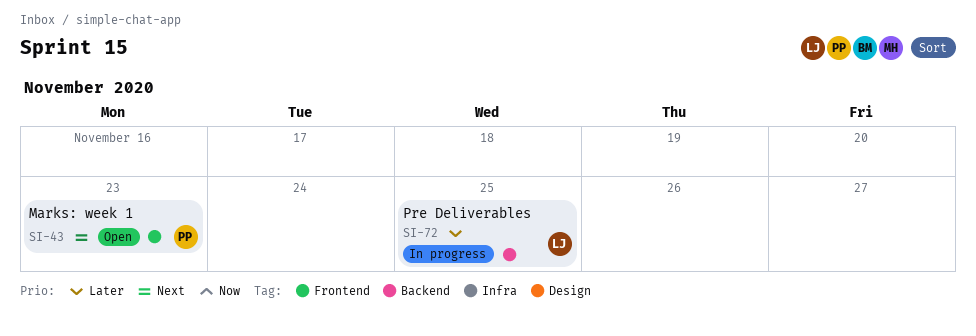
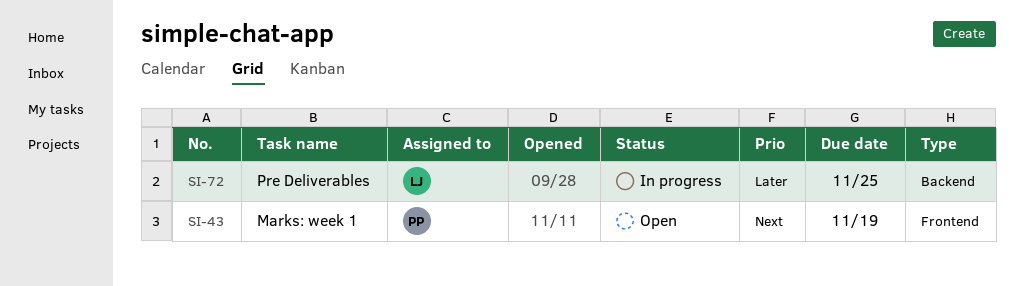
SI-43, due: Nov 23 -> Nov 19

